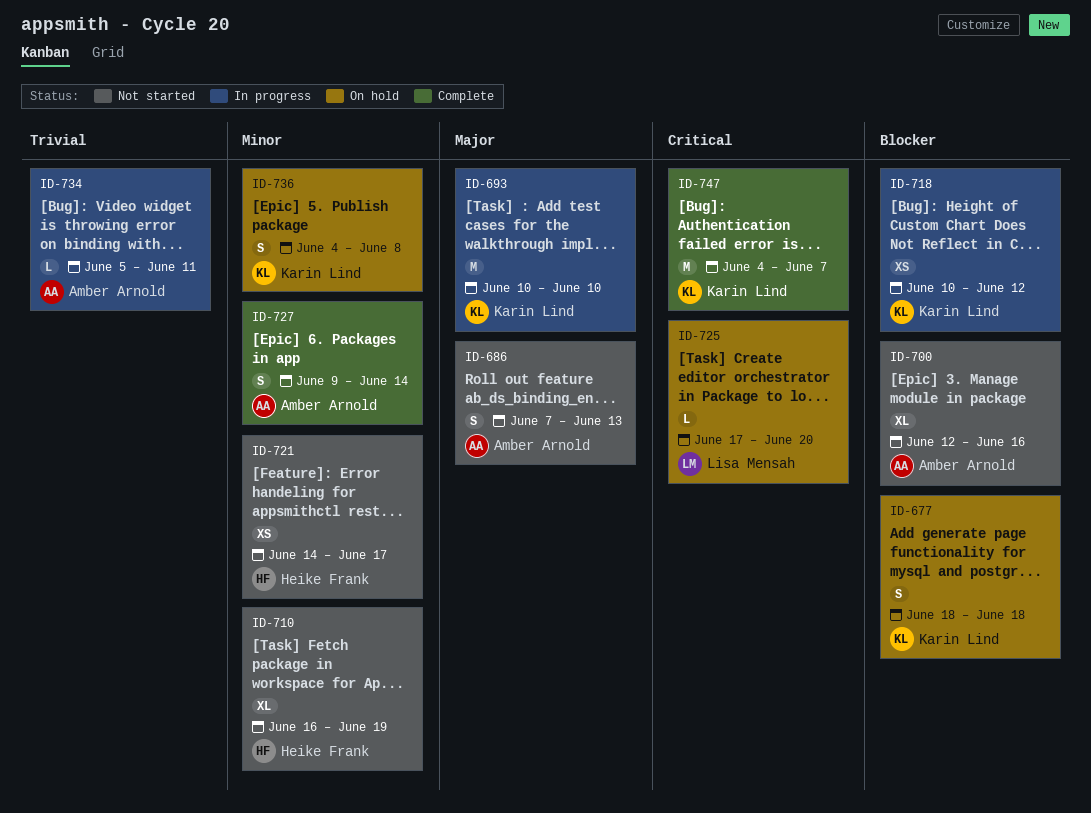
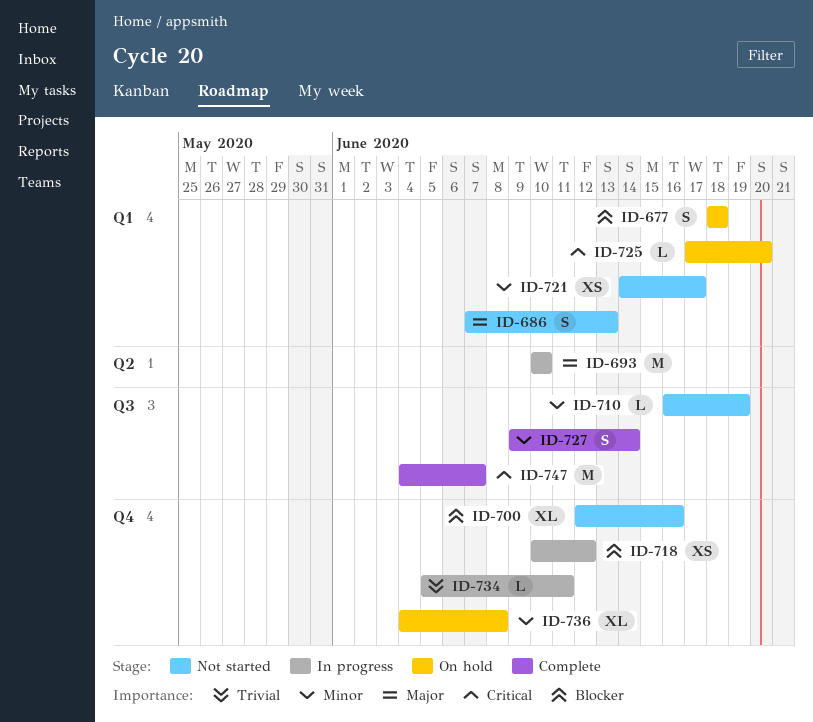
ID-710, estimate: XL -> L
ID-736, estimate: S -> XL

